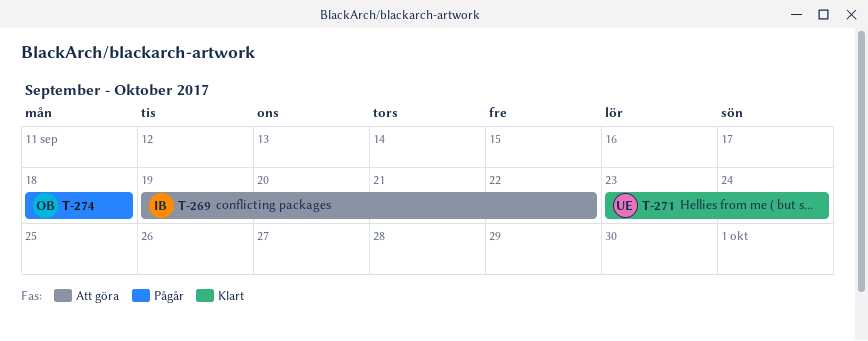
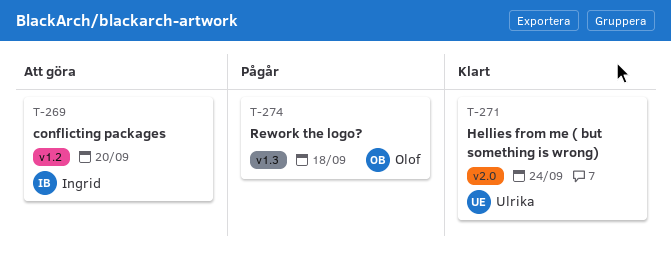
T-269, due: Sep 22 -> Sep 20

